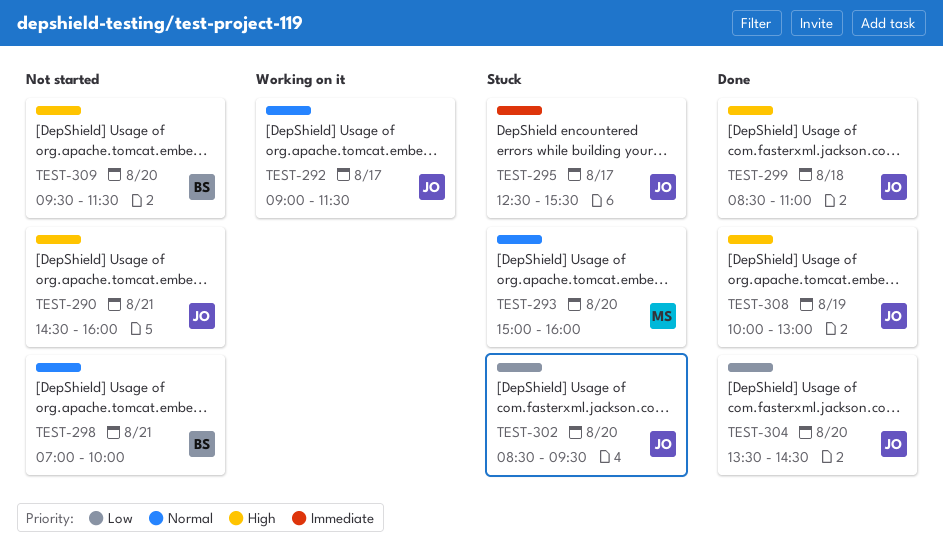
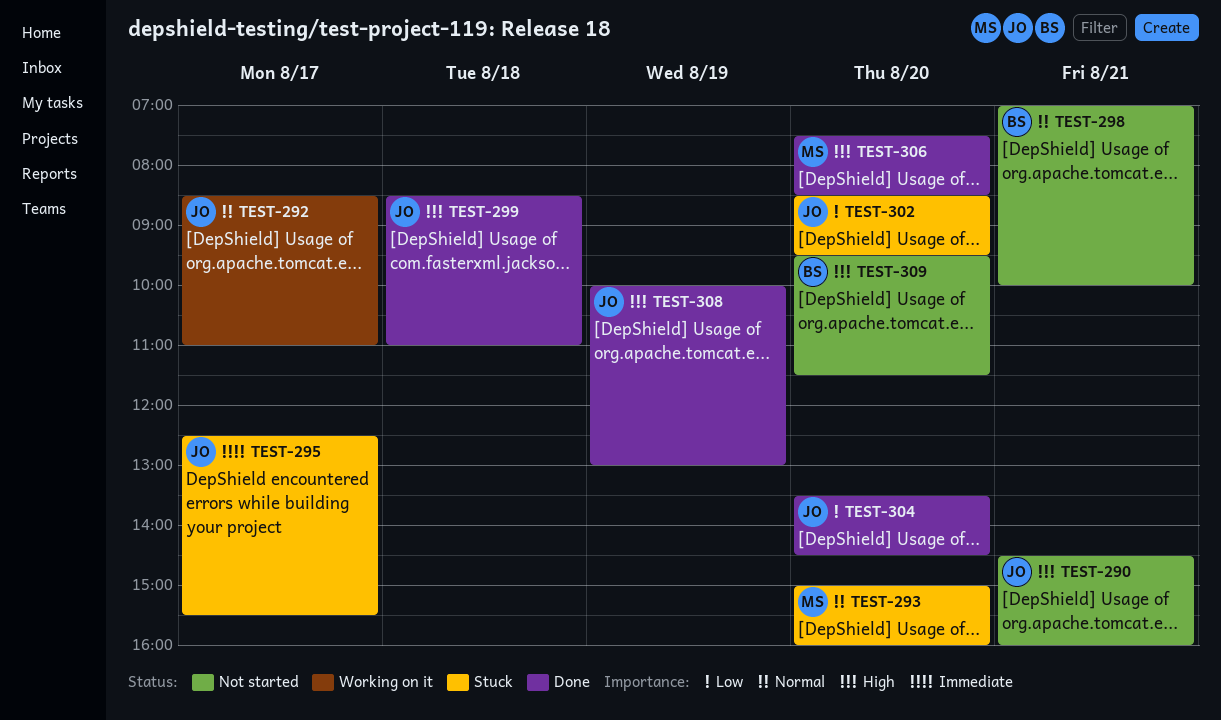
TEST-292, begins: 09:00 -> 08:30
TEST-292, ends: 11:30 -> 11:00
TEST-306: none -> present

